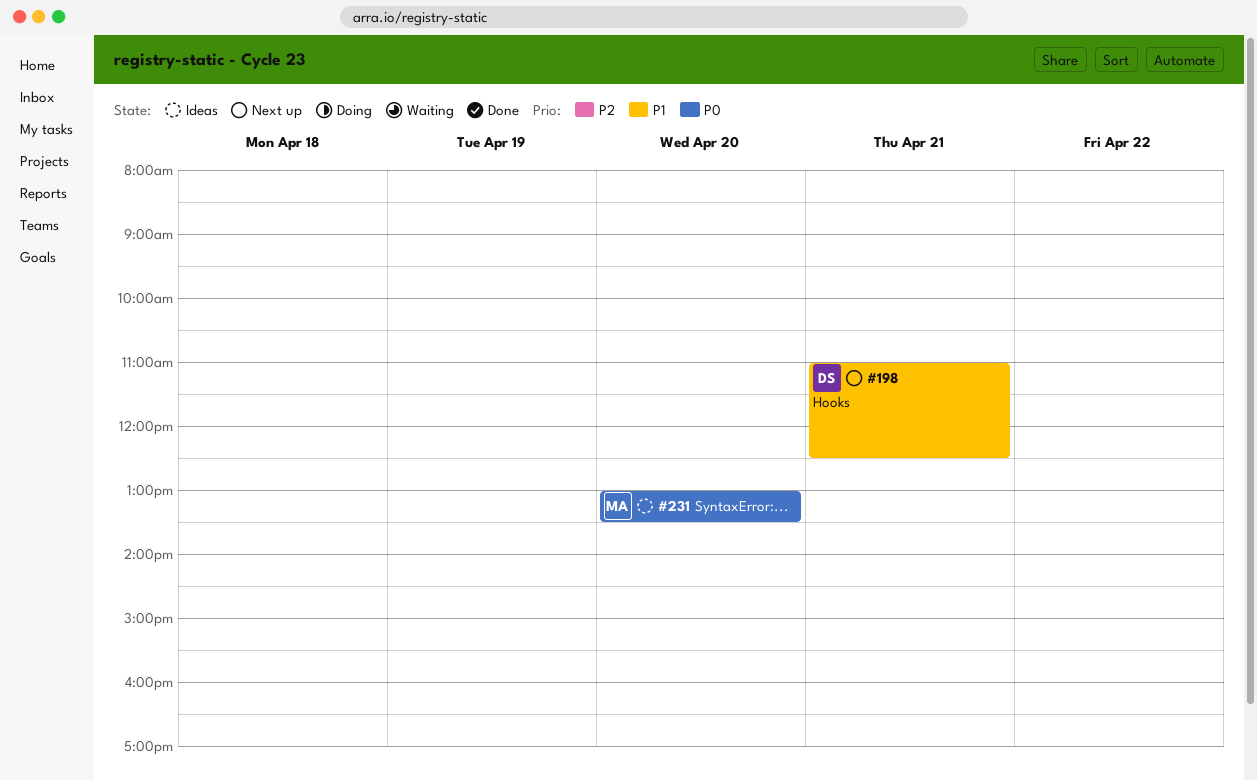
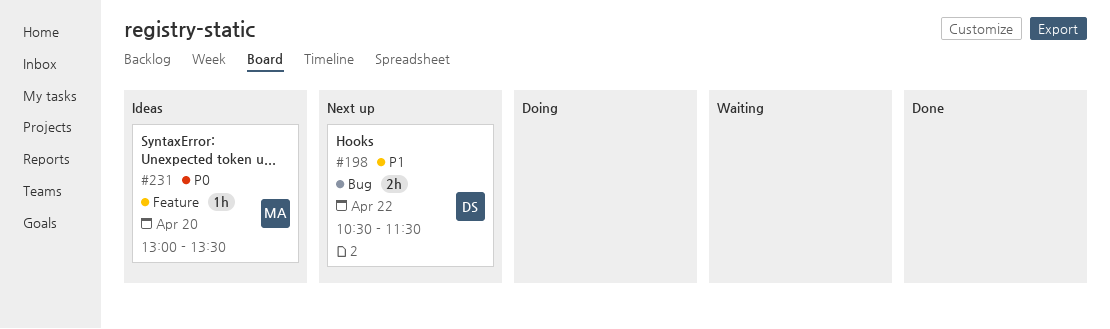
#198, day: Apr 21 -> Apr 22
#198, begins: 11:00 -> 10:30
#198, ends: 12:30 -> 11:30

